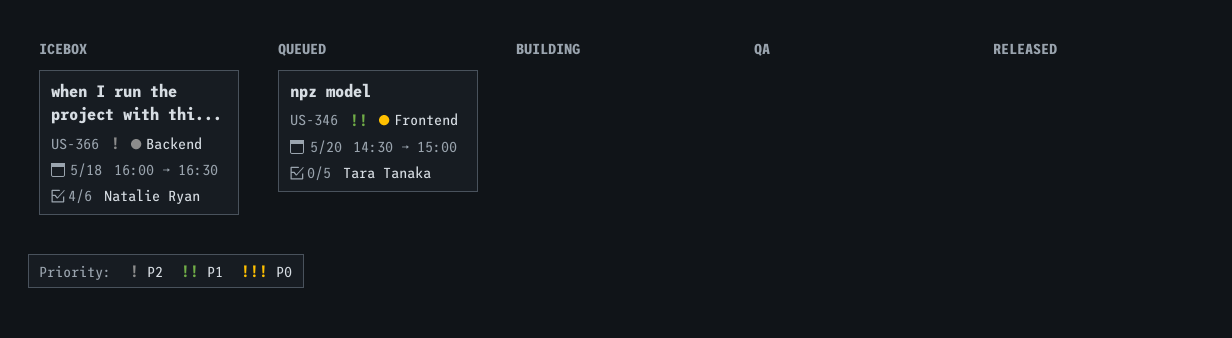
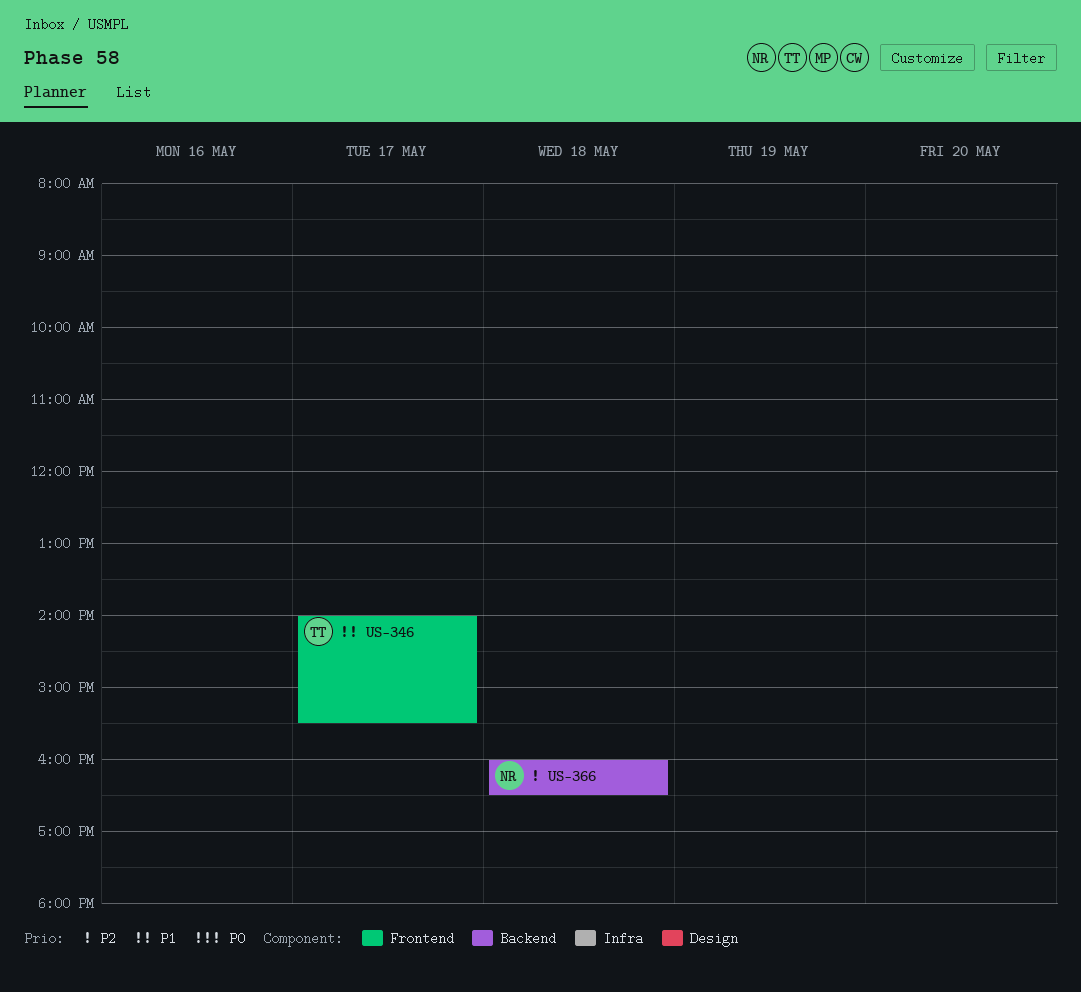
US-346, day: May 20 -> May 17
US-346, begins: 14:30 -> 14:00
US-346, ends: 15:00 -> 15:30

